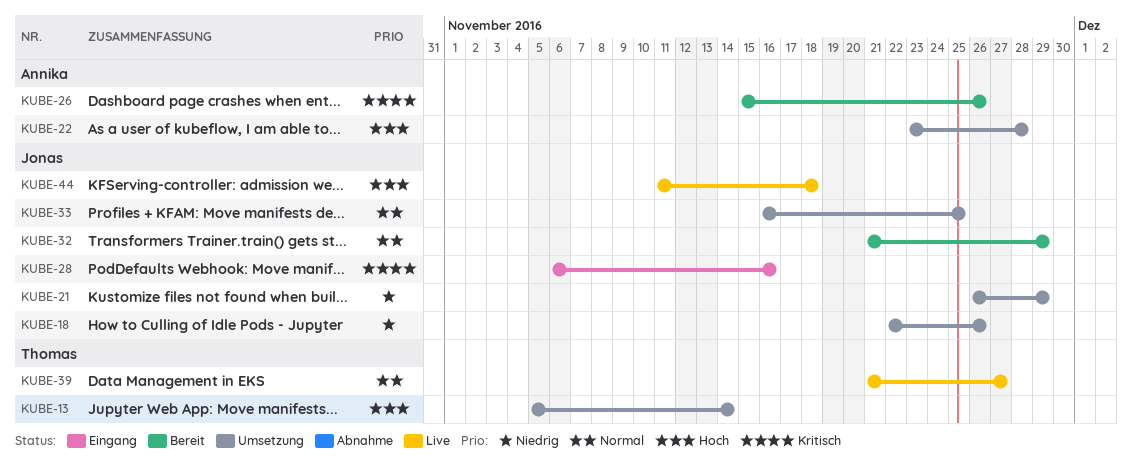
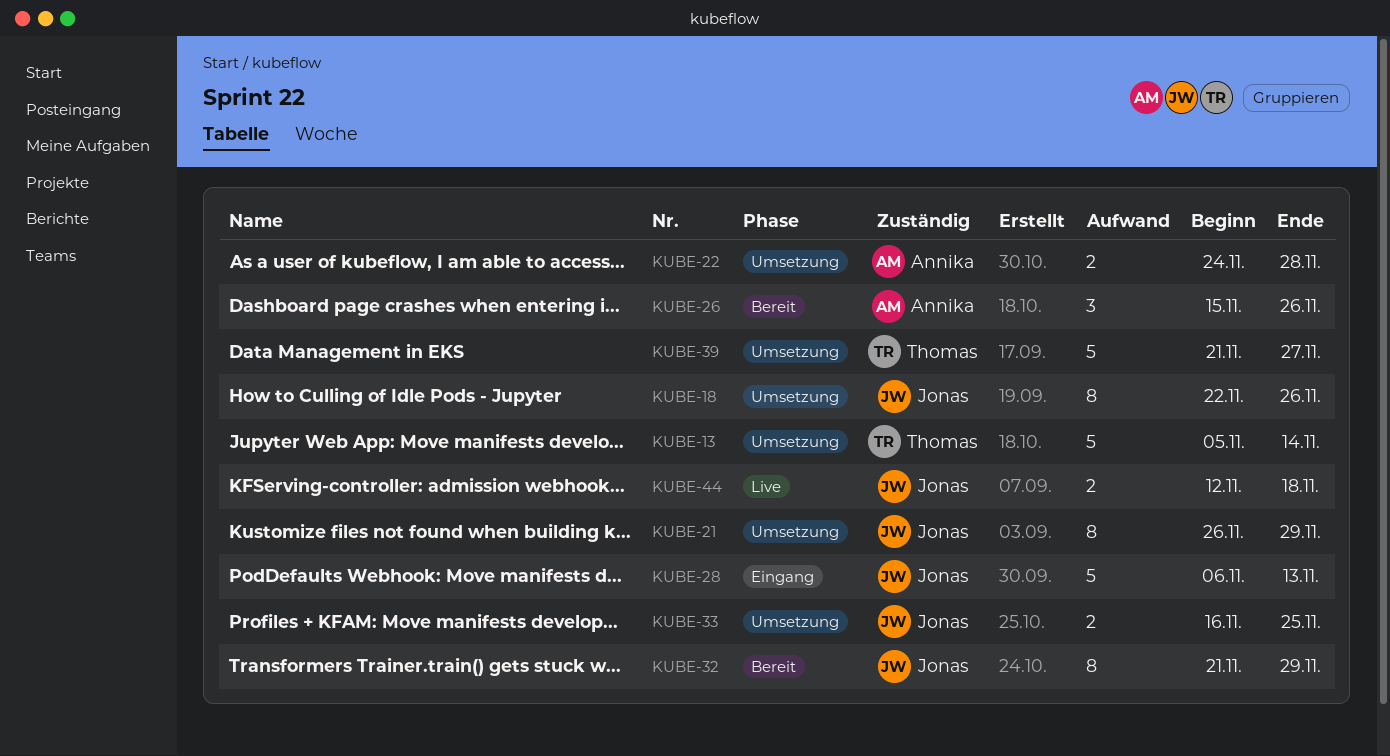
KUBE-22, start: Nov 23 -> Nov 24
KUBE-28, due: Nov 16 -> Nov 13
KUBE-39, status: Live -> Umsetzung
KUBE-44, start: Nov 11 -> Nov 12

